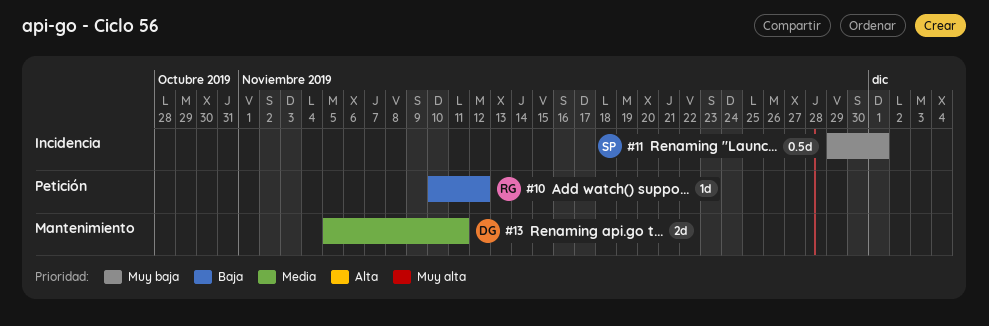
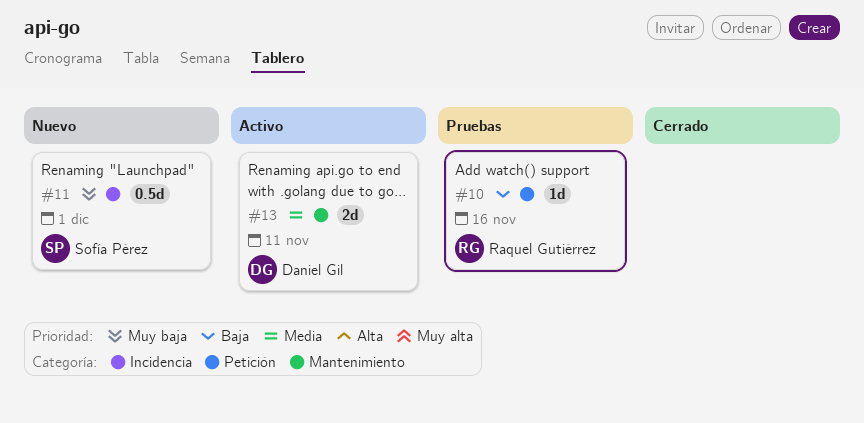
#10, due: Nov 12 -> Nov 16

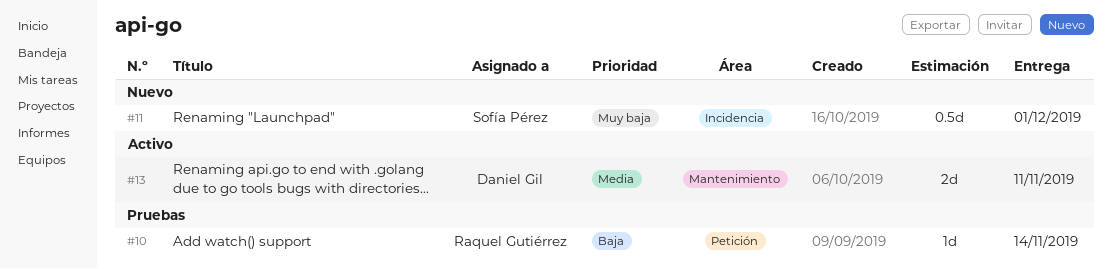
#10, due: Nov 16 -> Nov 14

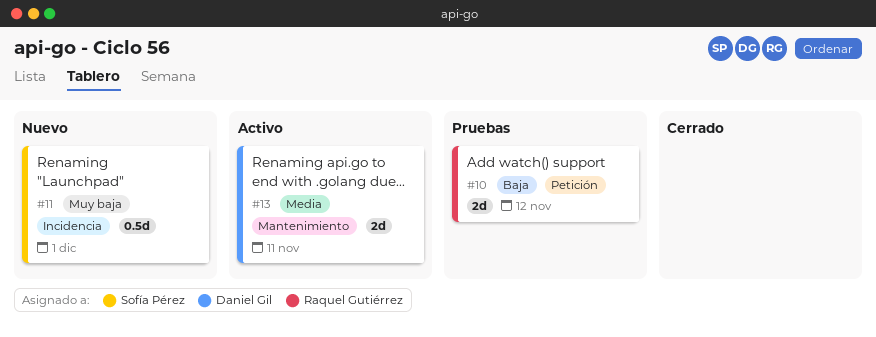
#10, estimate: 1d -> 2d
#10, due: Nov 14 -> Nov 12

